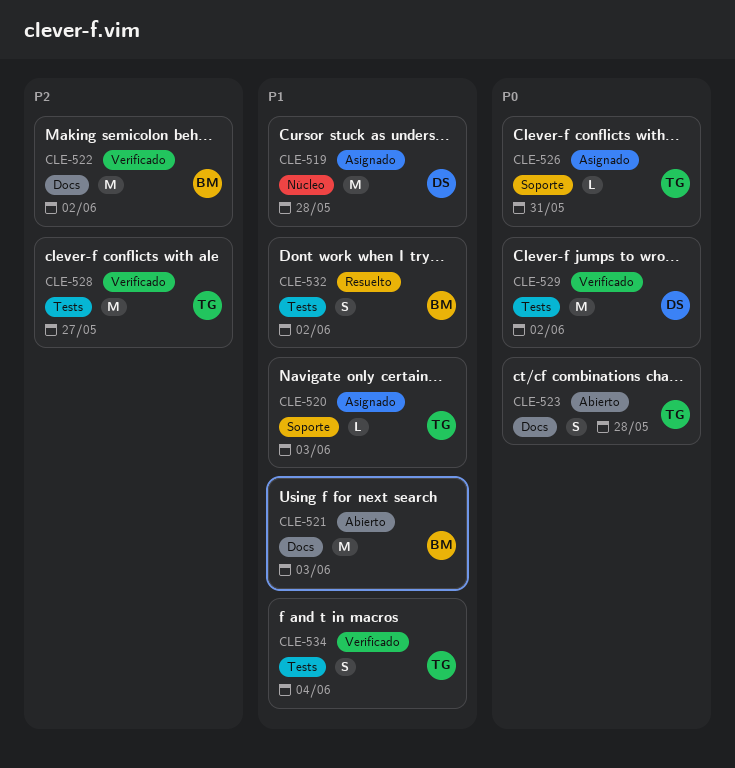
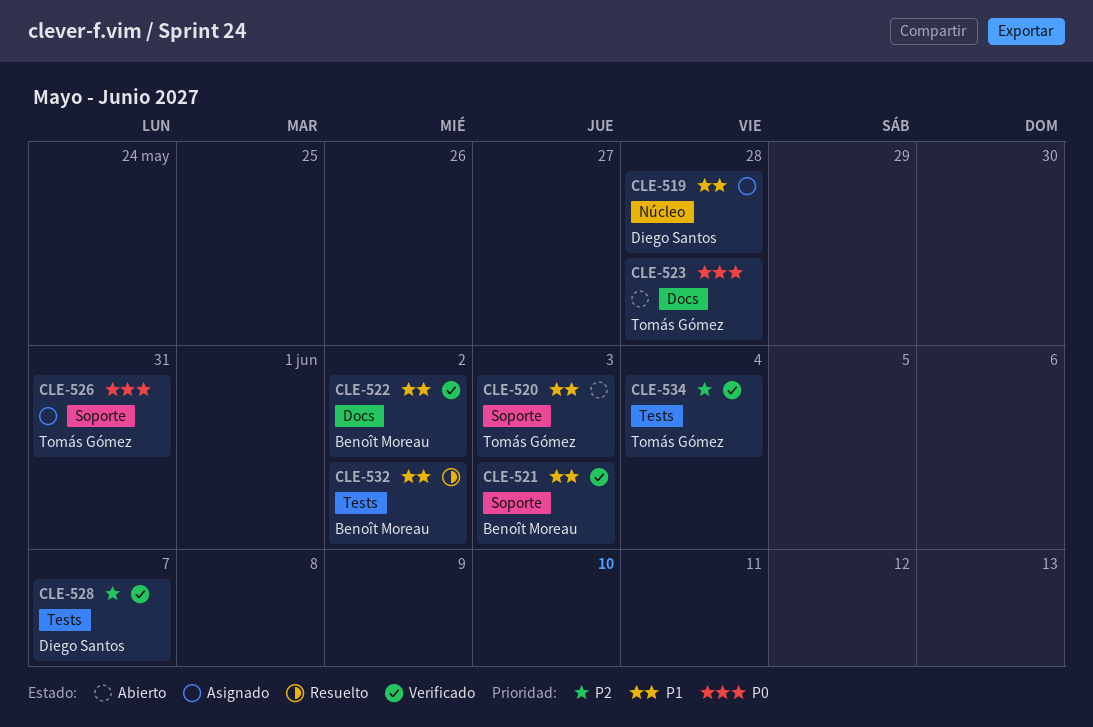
CLE-520, status: Asignado -> Abierto
CLE-521, status: Abierto -> Verificado
CLE-521, label: Docs -> Soporte
CLE-522, priority: P2 -> P1
CLE-528, owner: Tomás Gómez -> Diego Santos
CLE-528, due: May 27 -> Jun 7
CLE-529: present -> none
CLE-534, priority: P1 -> P2

